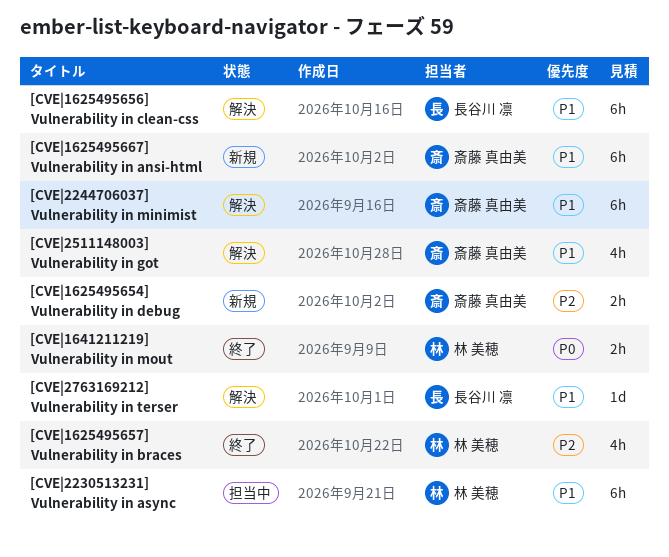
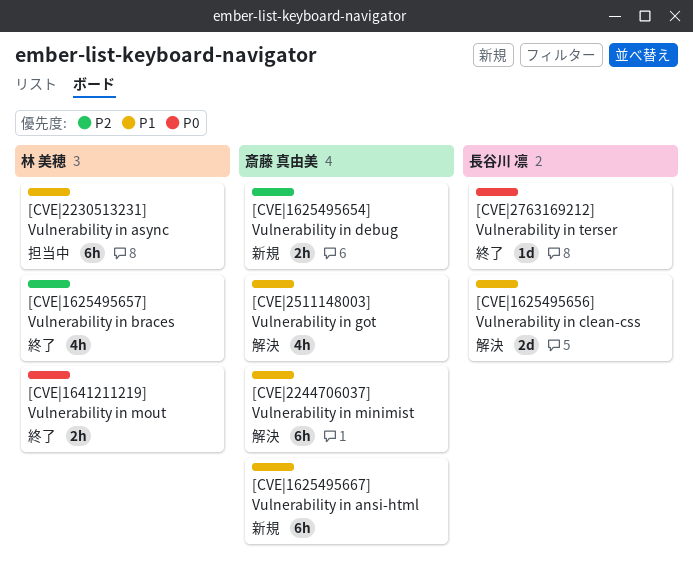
[CVE|1625495656] Vulnerability in clean-css, estimate: 6h -> 2d
[CVE|2763169212] Vulnerability in terser, status: 解決 -> 終了
[CVE|2763169212] Vulnerability in terser, priority: P1 -> P0

